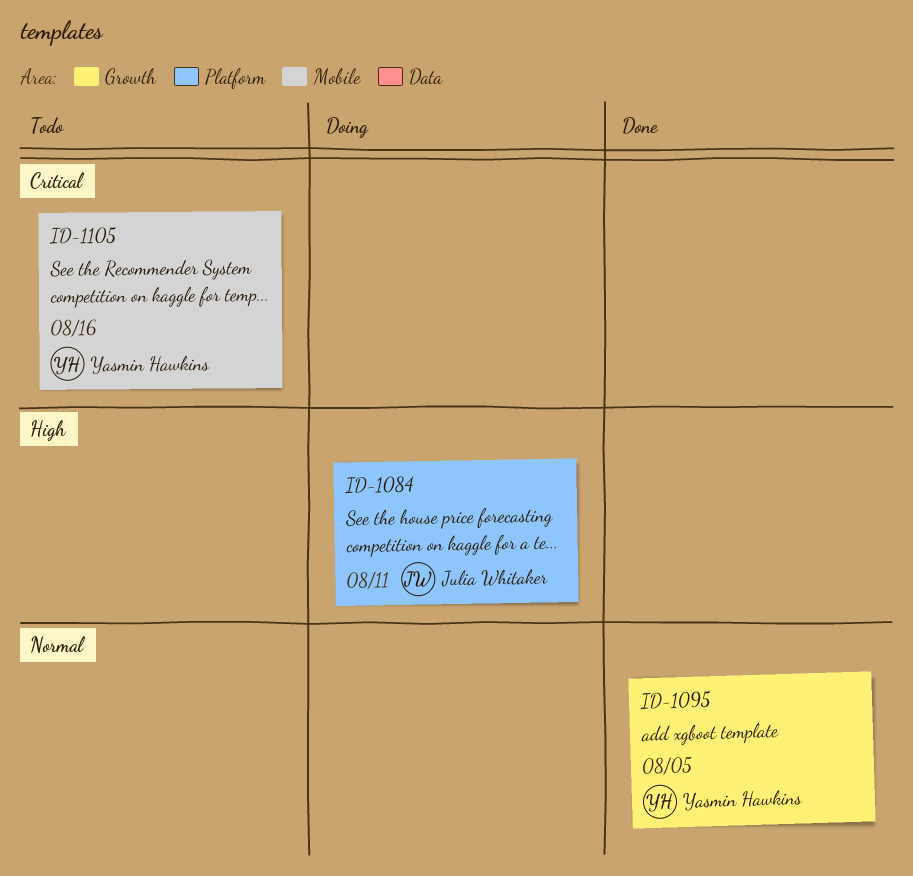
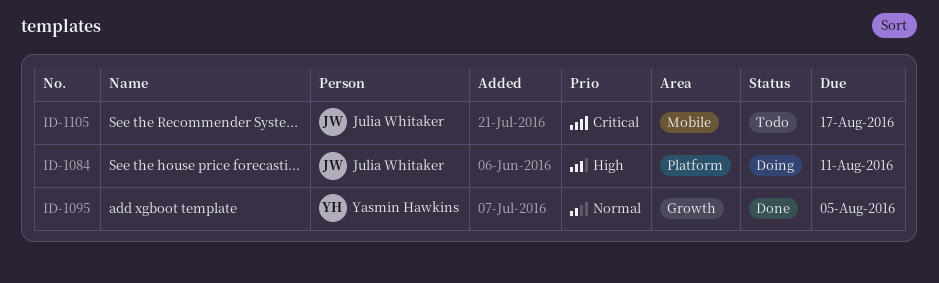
ID-1105, owner: Yasmin Hawkins -> Julia Whitaker
ID-1105, due: Aug 16 -> Aug 17

